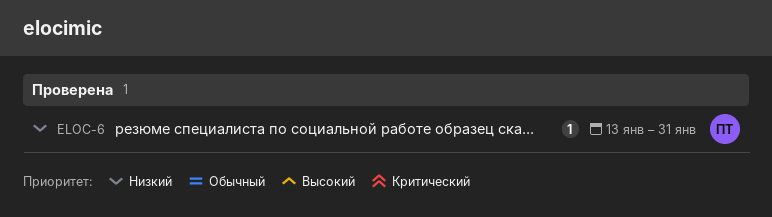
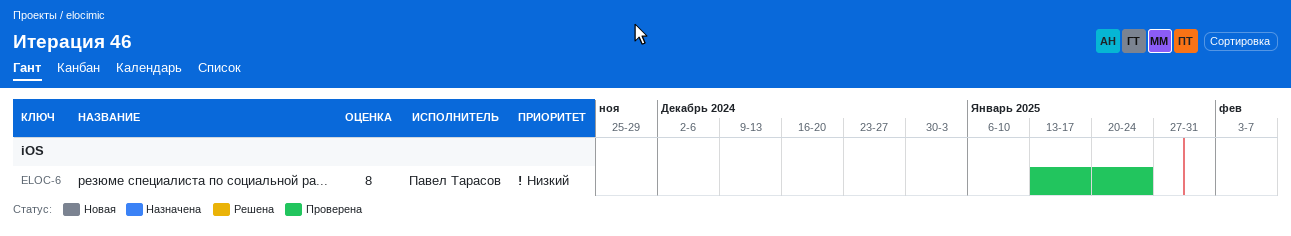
ELOC-6, estimate: 1 -> 8
ELOC-6, due: Jan 31 -> Jan 24

